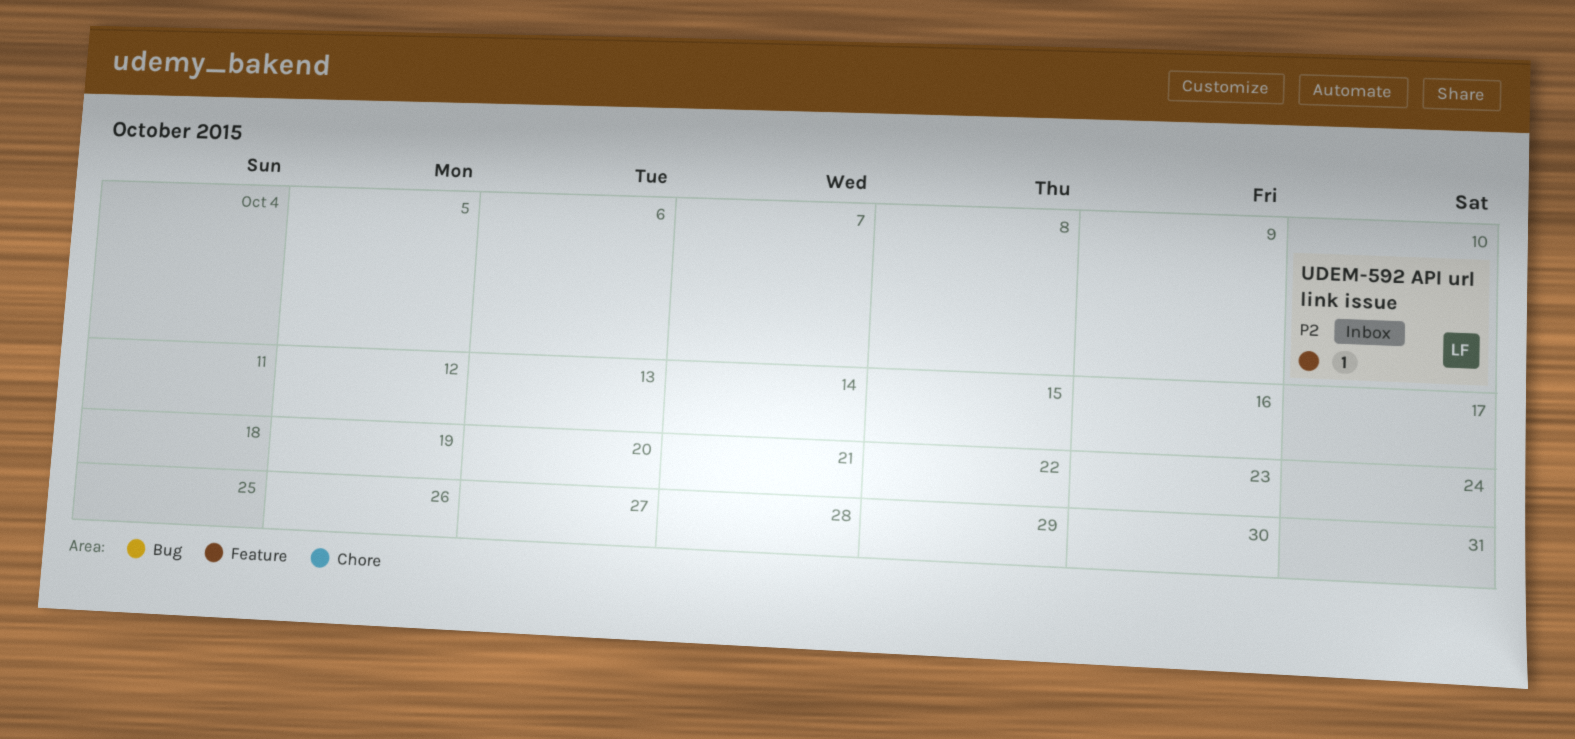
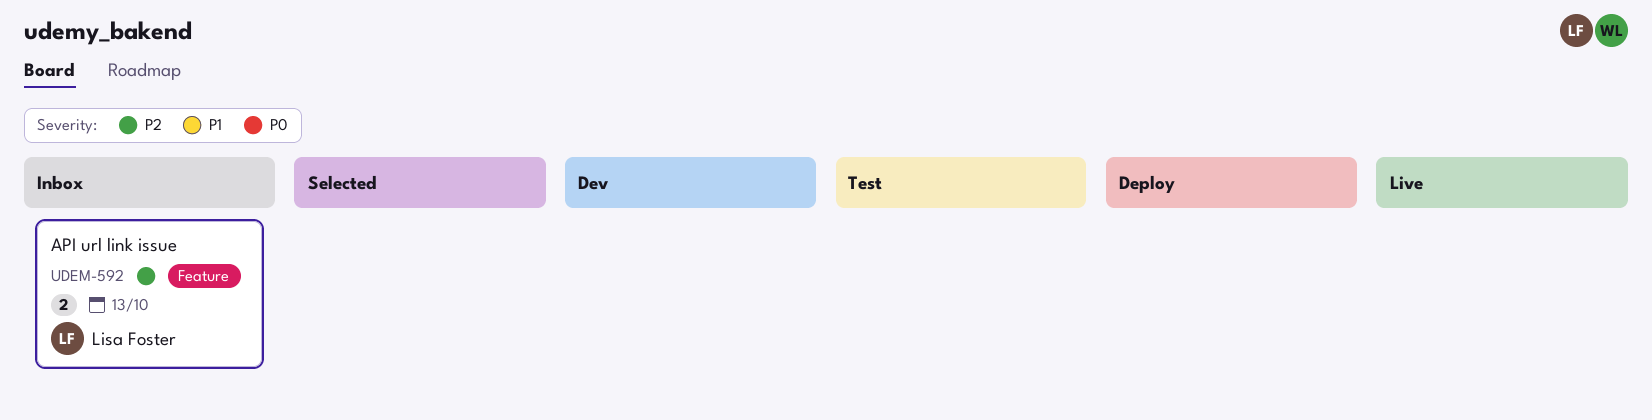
UDEM-592, estimate: 1 -> 2
UDEM-592, due: Oct 10 -> Oct 13

